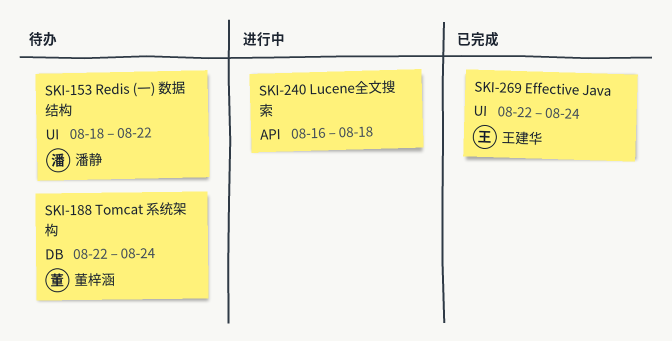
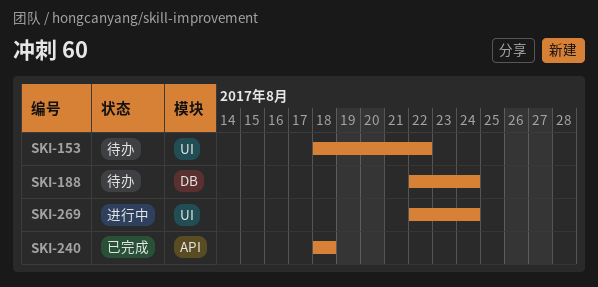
SKI-240, status: 进行中 -> 已完成
SKI-240, start: Aug 16 -> Aug 18
SKI-269, status: 已完成 -> 进行中

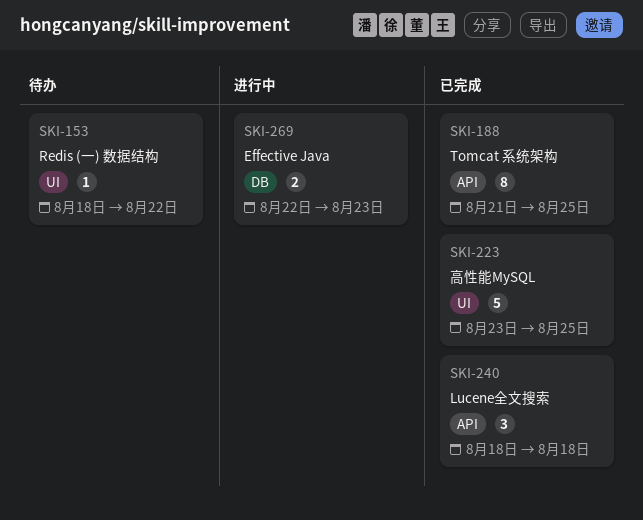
SKI-188, status: 待办 -> 已完成
SKI-188, label: DB -> API
SKI-188, start: Aug 22 -> Aug 21
SKI-188, due: Aug 24 -> Aug 25
SKI-223: none -> present
SKI-269, label: UI -> DB
SKI-269, due: Aug 24 -> Aug 23

